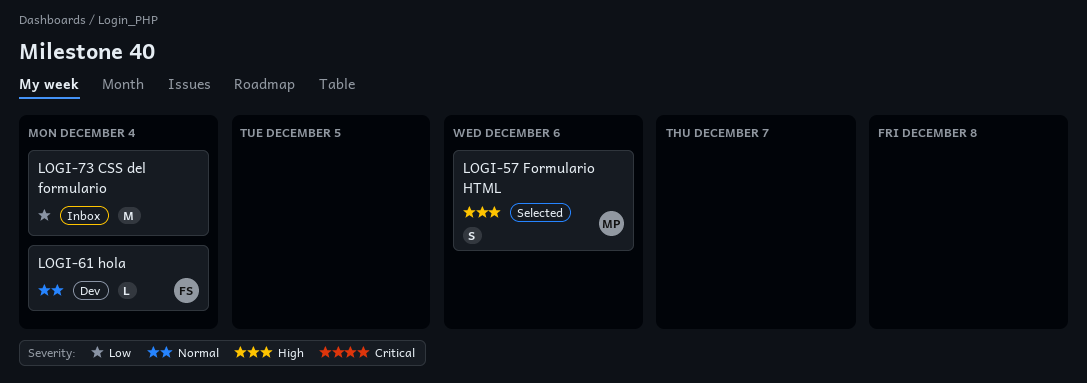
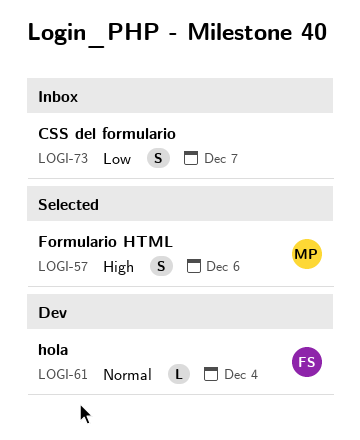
LOGI-73, estimate: M -> S
LOGI-73, due: Dec 4 -> Dec 7

